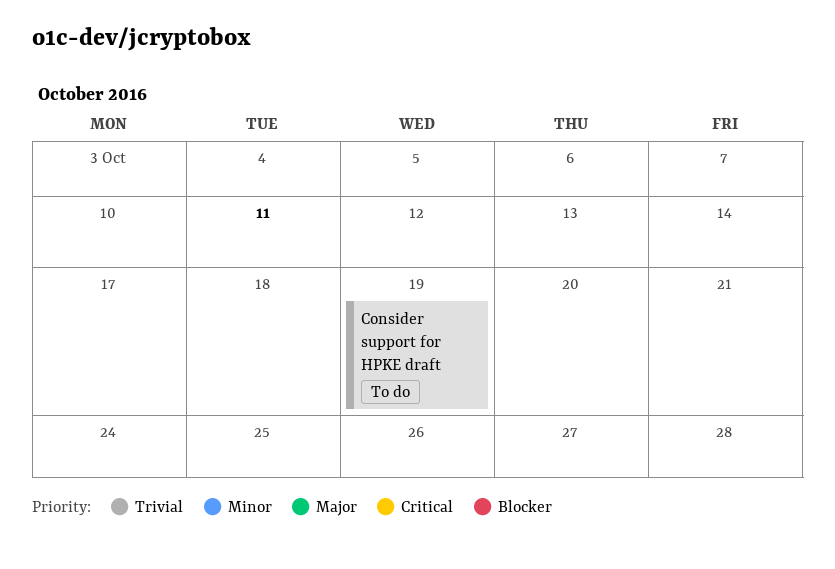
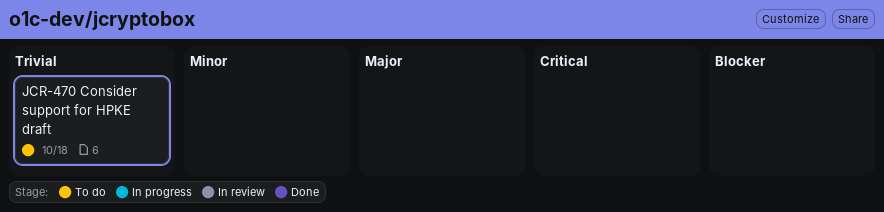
Consider support for HPKE draft, due: Oct 19 -> Oct 18

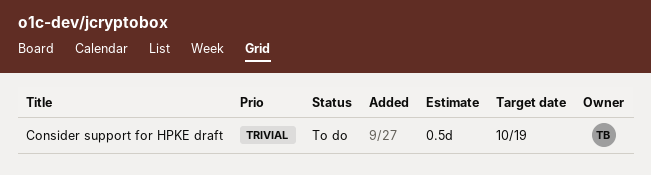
Consider support for HPKE draft, due: Oct 18 -> Oct 19

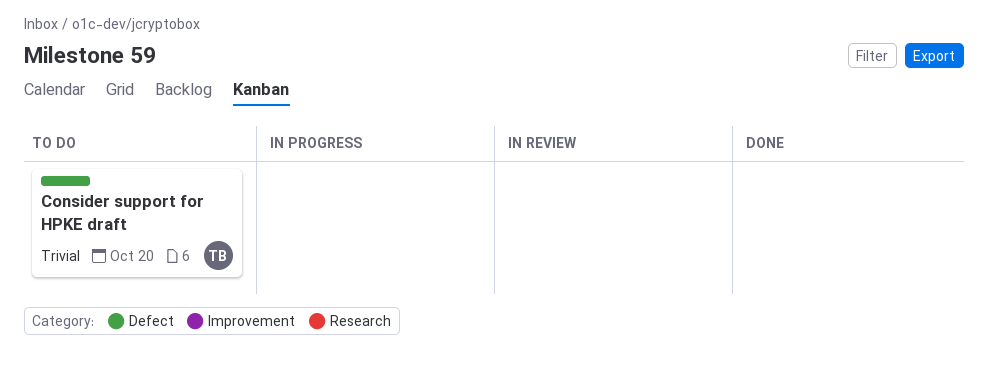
Consider support for HPKE draft, due: Oct 19 -> Oct 20

